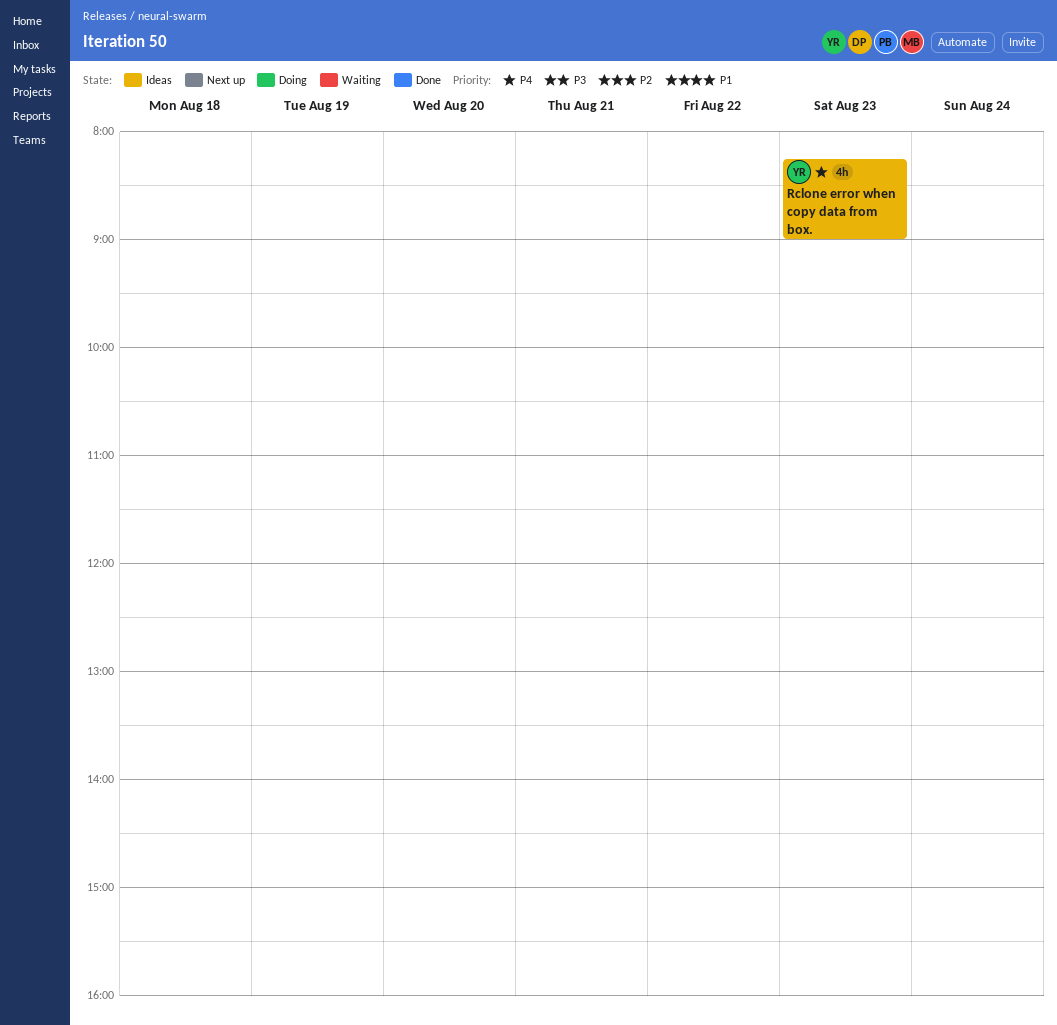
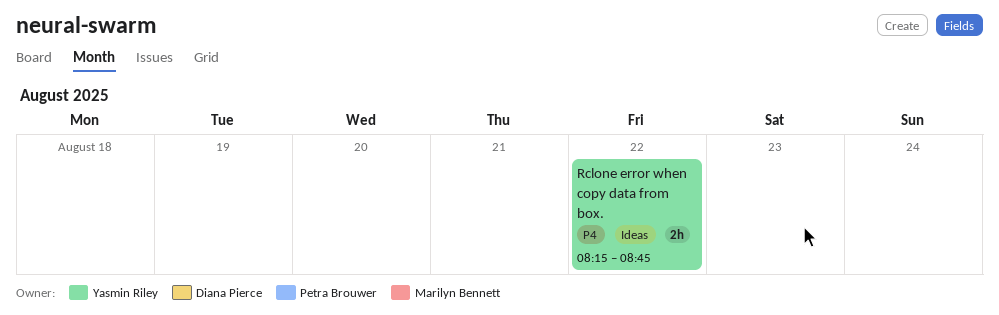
Rclone error when copy data from box., estimate: 4h -> 2h
Rclone error when copy data from box., day: Aug 23 -> Aug 22
Rclone error when copy data from box., ends: 09:00 -> 08:45

